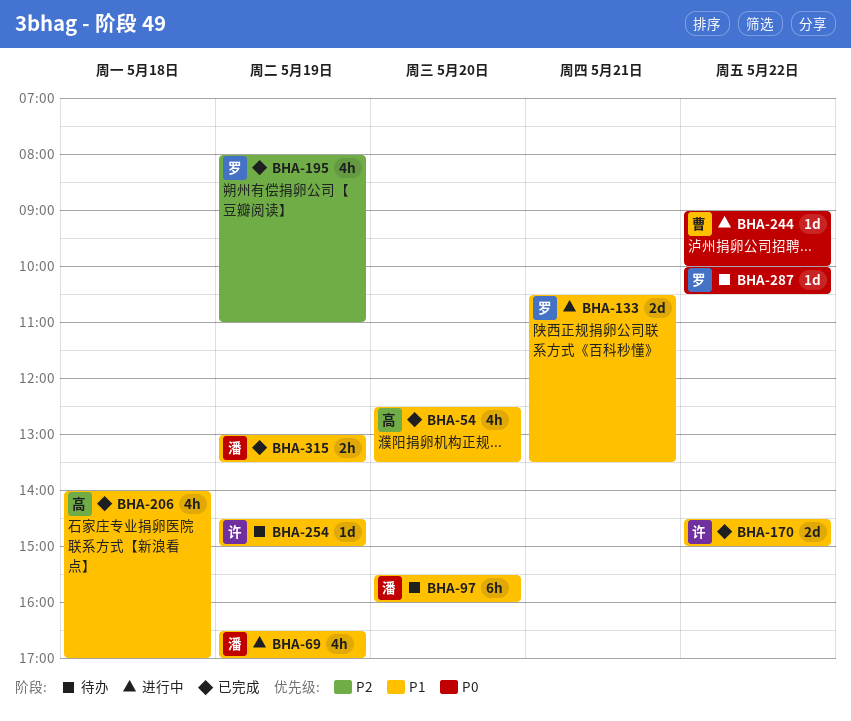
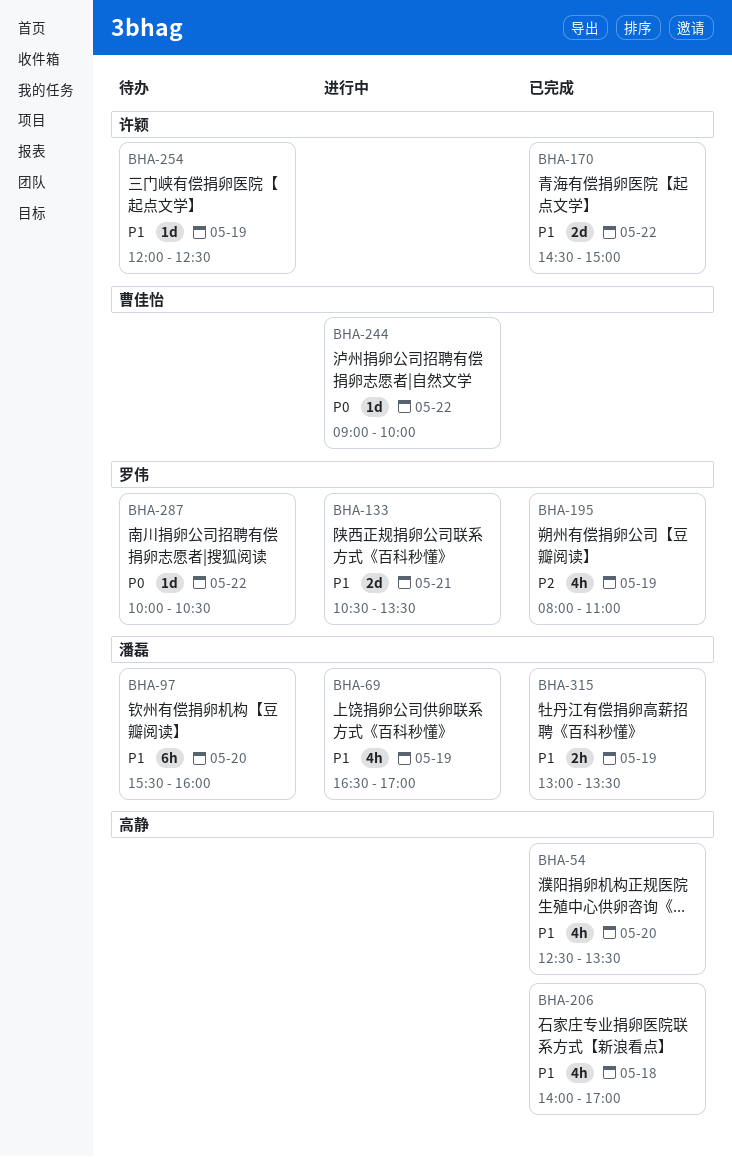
BHA-254, begins: 14:30 -> 12:00
BHA-254, ends: 15:00 -> 12:30

